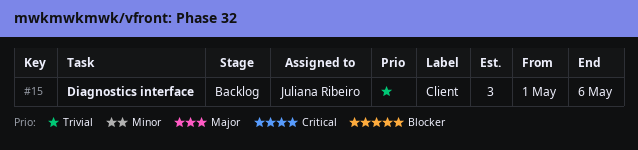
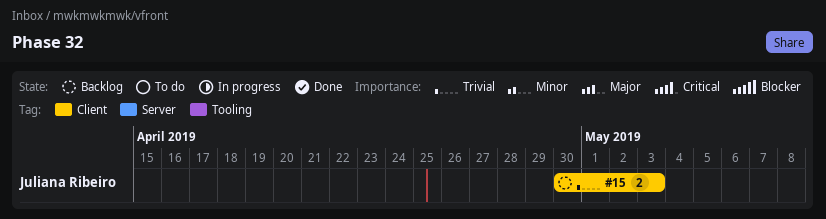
#15, estimate: 3 -> 2
#15, start: May 1 -> Apr 30
#15, due: May 6 -> May 3

